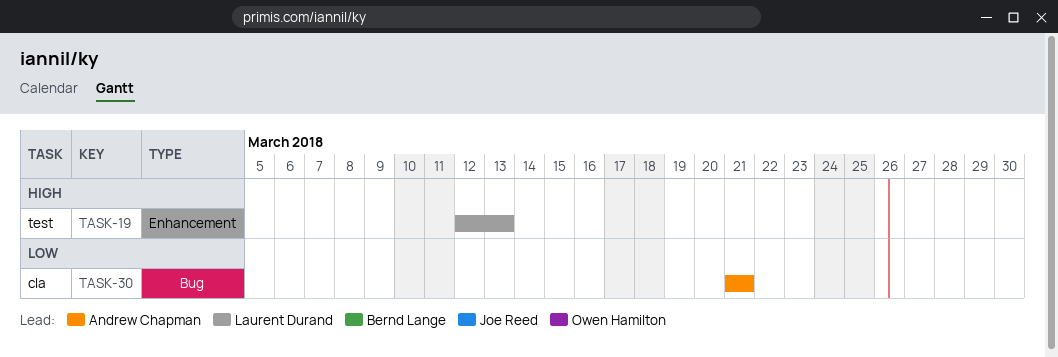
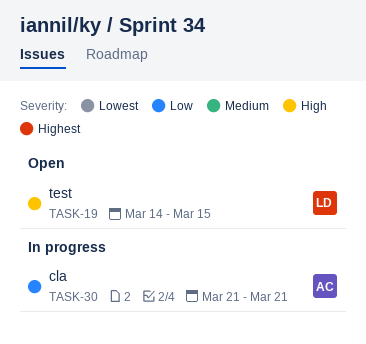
TASK-19, start: Mar 12 -> Mar 14
TASK-19, due: Mar 13 -> Mar 15

